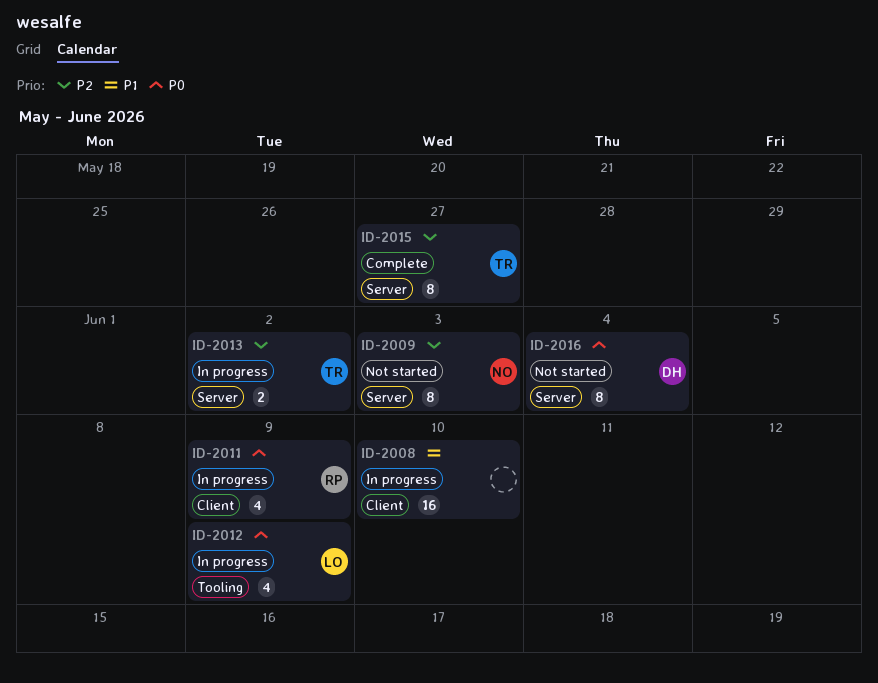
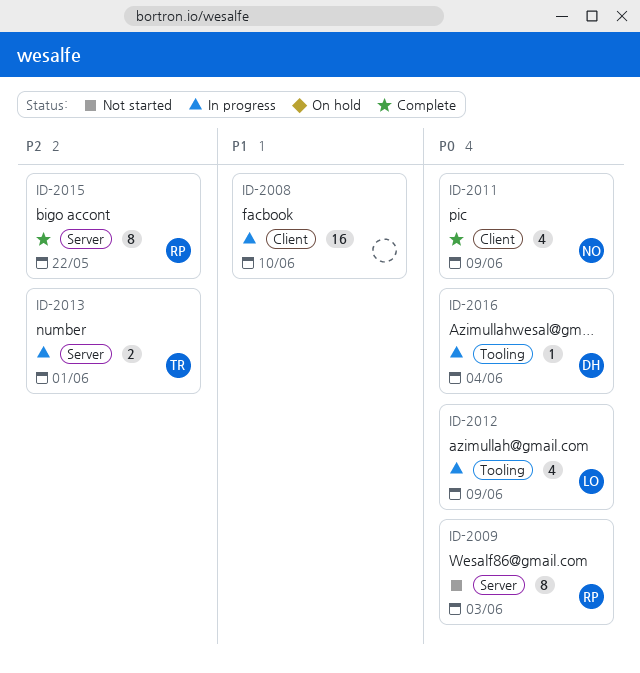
ID-2009, owner: NO -> RP
ID-2009, priority: P2 -> P0
ID-2011, status: In progress -> Complete
ID-2011, owner: RP -> NO
ID-2013, due: Jun 2 -> Jun 1
ID-2015, owner: TR -> RP
ID-2015, due: May 27 -> May 22
ID-2016, status: Not started -> In progress
ID-2016, label: Server -> Tooling
ID-2016, estimate: 8 -> 1

